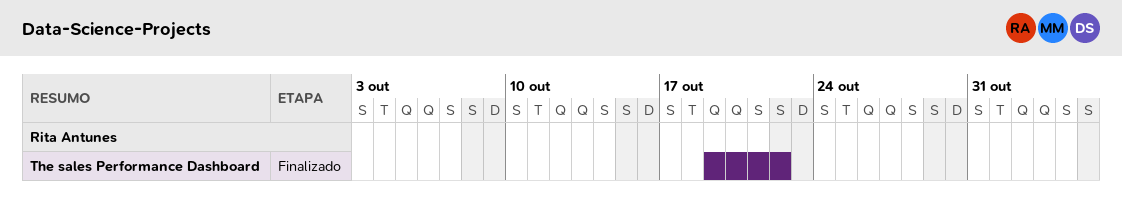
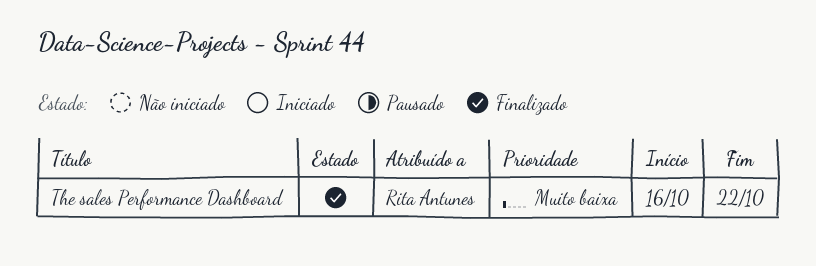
The sales Performance Dashboard, start: Oct 19 -> Oct 16

